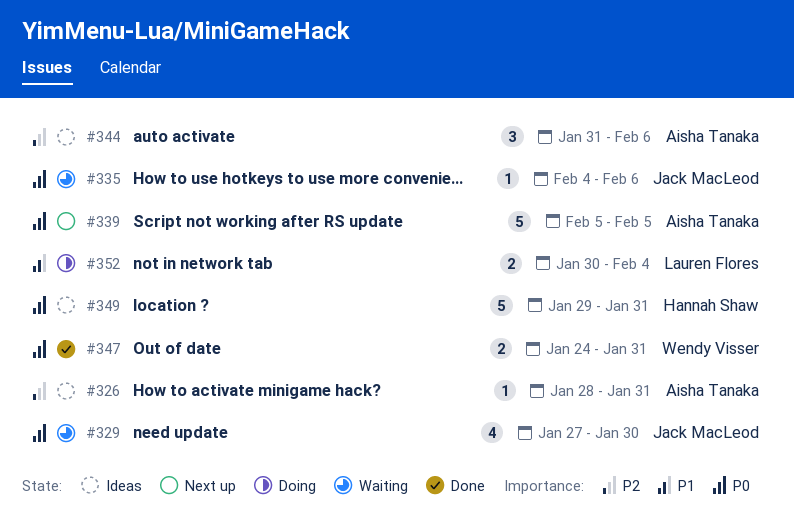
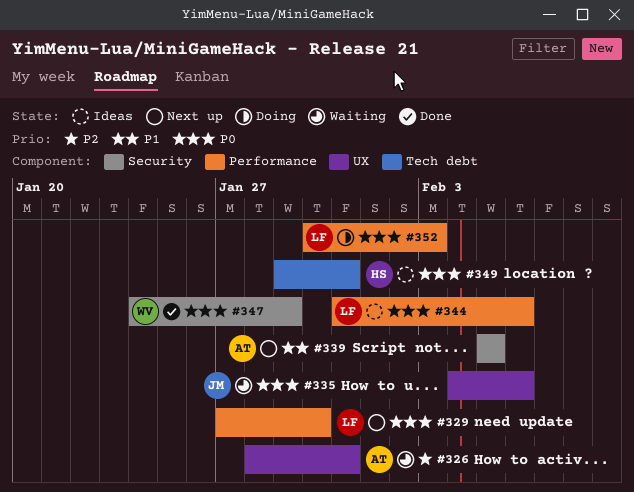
#326, status: Ideas -> Waiting
#329, status: Waiting -> Next up
#329, owner: Jack MacLeod -> Lauren Flores
#339, priority: P0 -> P1
#344, owner: Aisha Tanaka -> Lauren Flores
#344, priority: P2 -> P0
#347, due: Jan 31 -> Jan 29
#352, priority: P1 -> P0
#352, due: Feb 4 -> Feb 3

